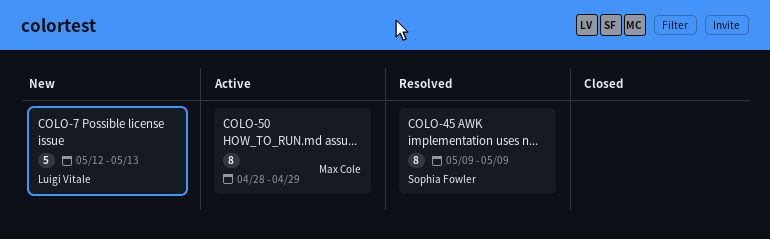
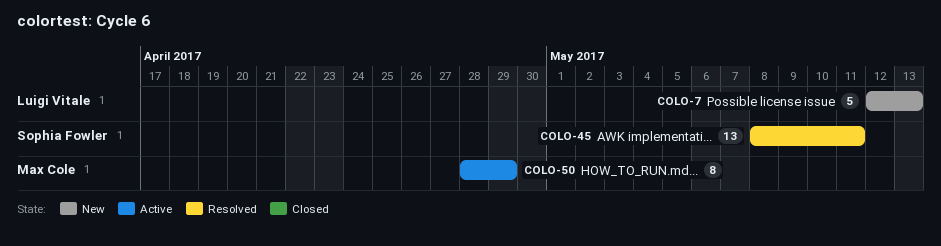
COLO-45, estimate: 8 -> 13
COLO-45, start: May 9 -> May 8
COLO-45, due: May 9 -> May 11

